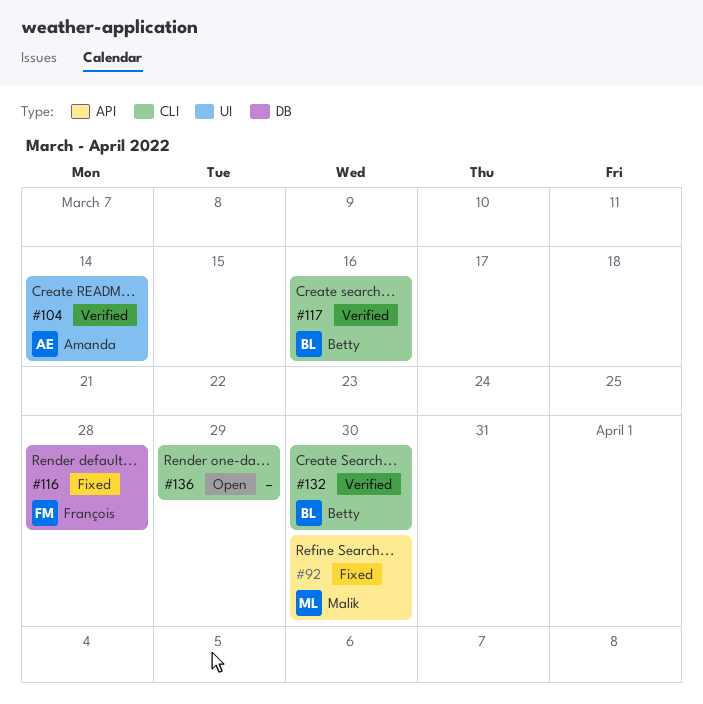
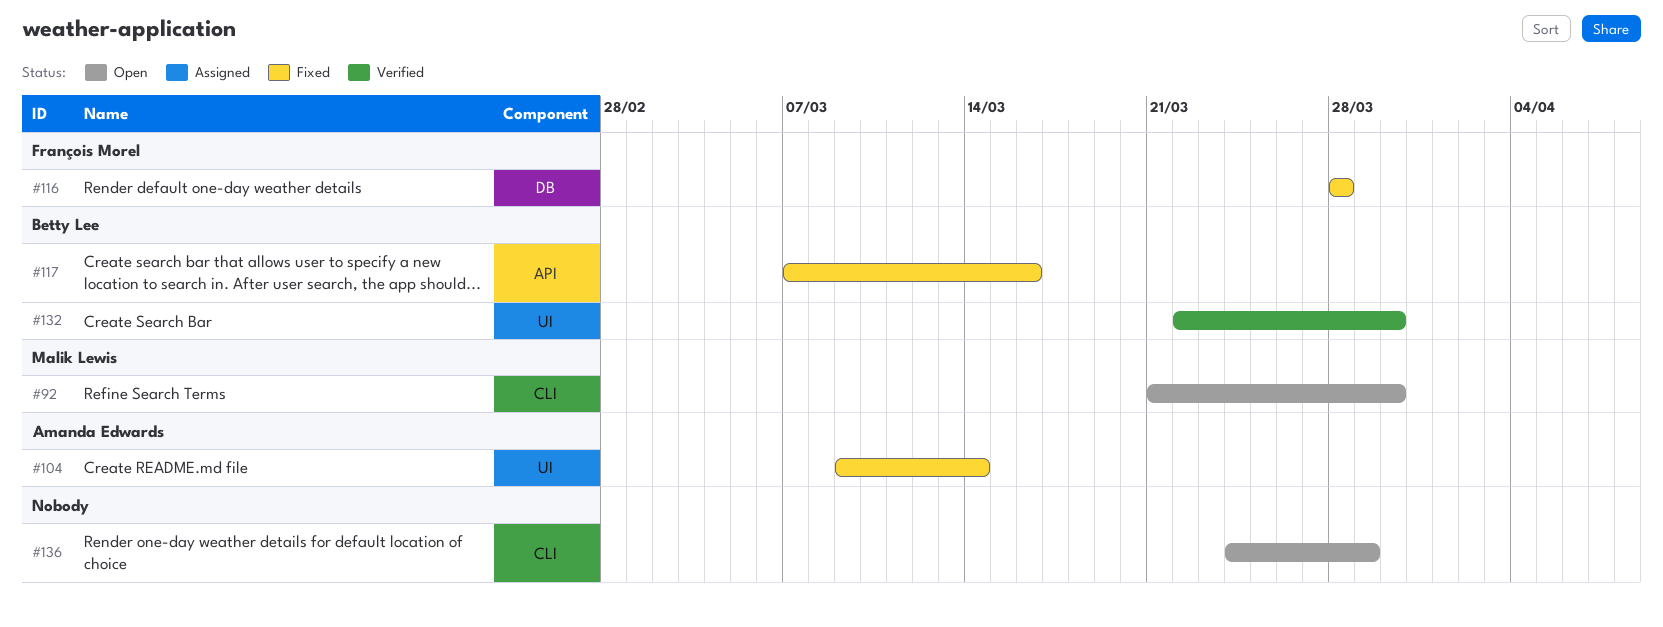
#92, status: Fixed -> Open
#92, label: API -> CLI
#104, status: Verified -> Fixed
#117, status: Verified -> Fixed
#117, label: CLI -> API
#132, label: CLI -> UI

